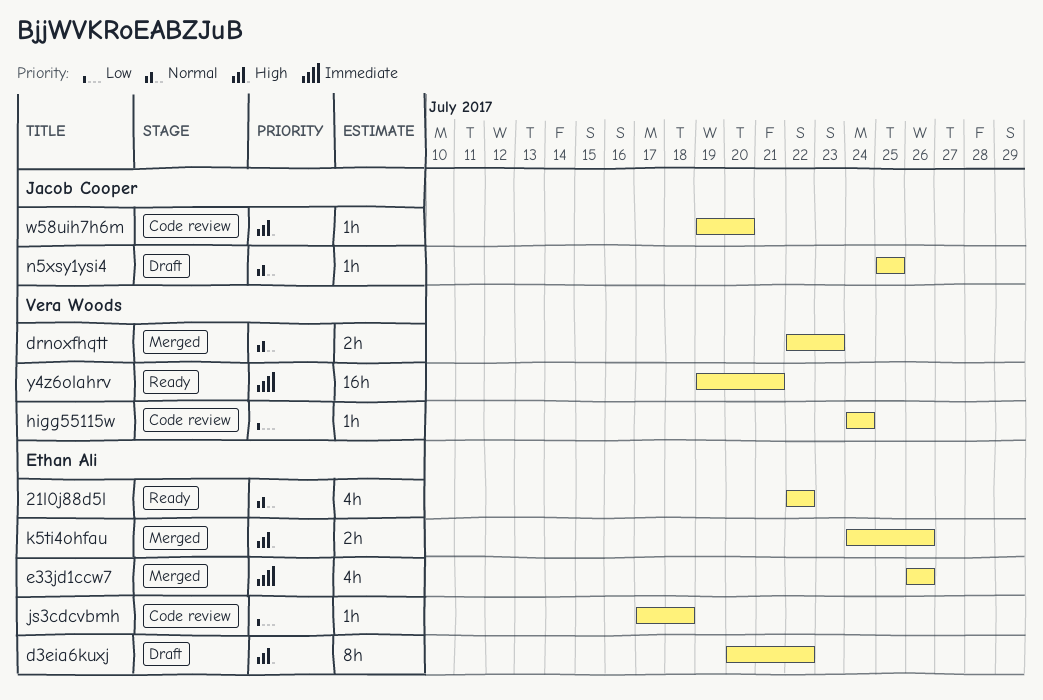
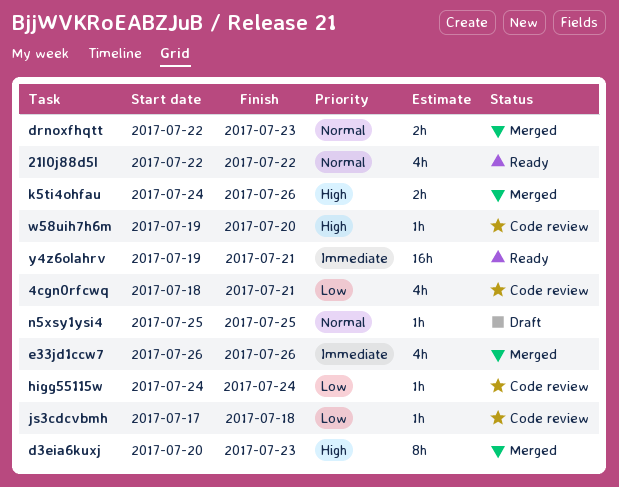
4cgn0rfcwq: none -> present
d3eia6kuxj, status: Draft -> Merged
d3eia6kuxj, due: Jul 22 -> Jul 23

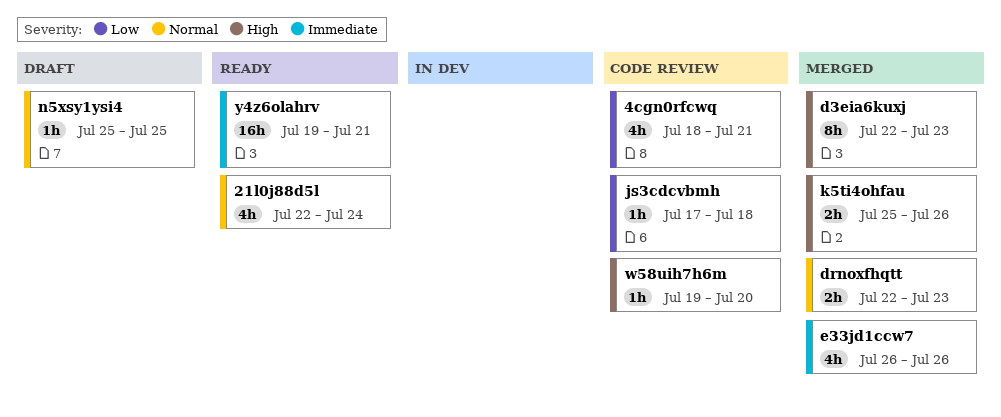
21l0j88d5l, due: Jul 22 -> Jul 24
d3eia6kuxj, start: Jul 20 -> Jul 22
higg55115w: present -> none
k5ti4ohfau, start: Jul 24 -> Jul 25

